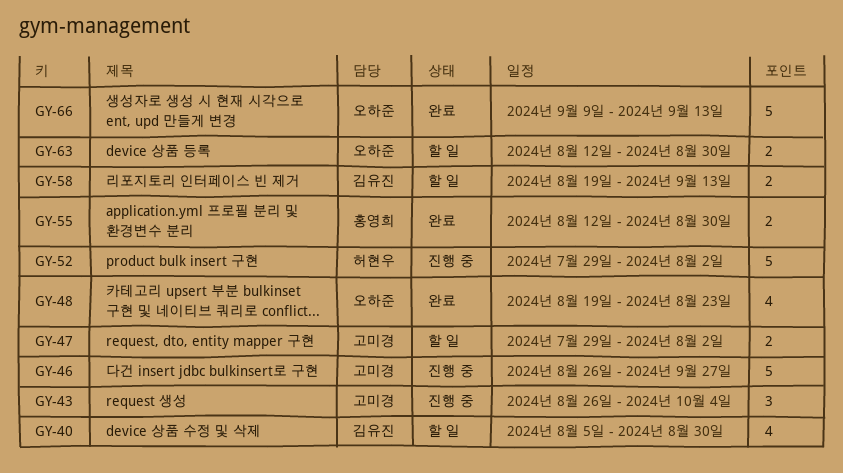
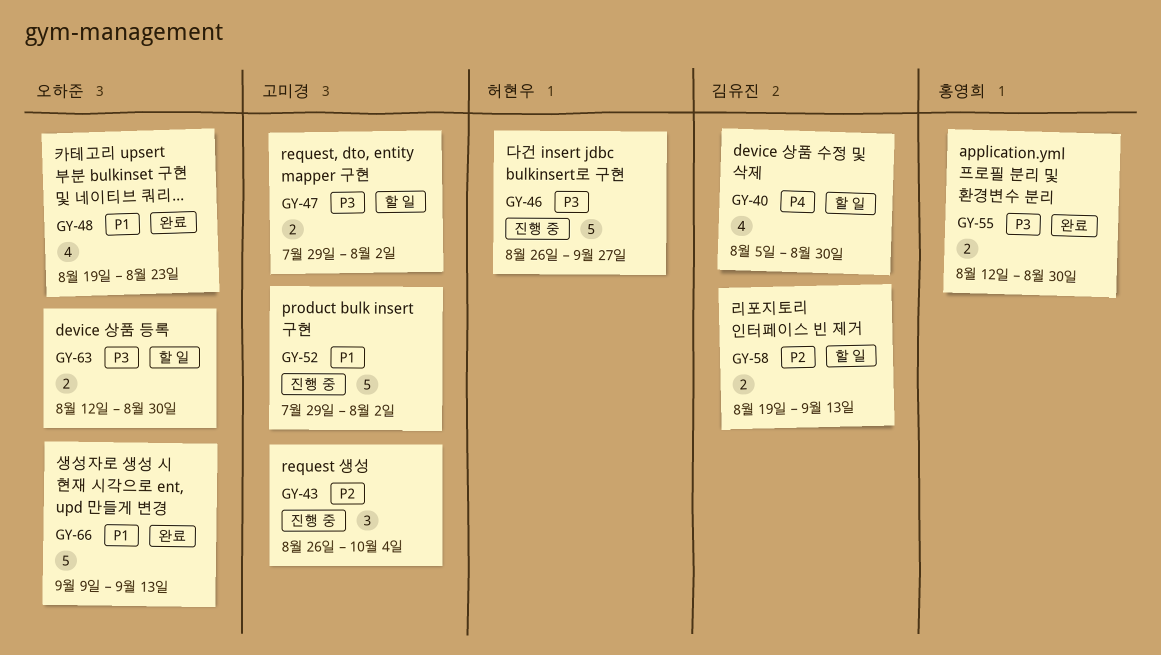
GY-46, owner: 고미경 -> 허현우
GY-52, owner: 허현우 -> 고미경

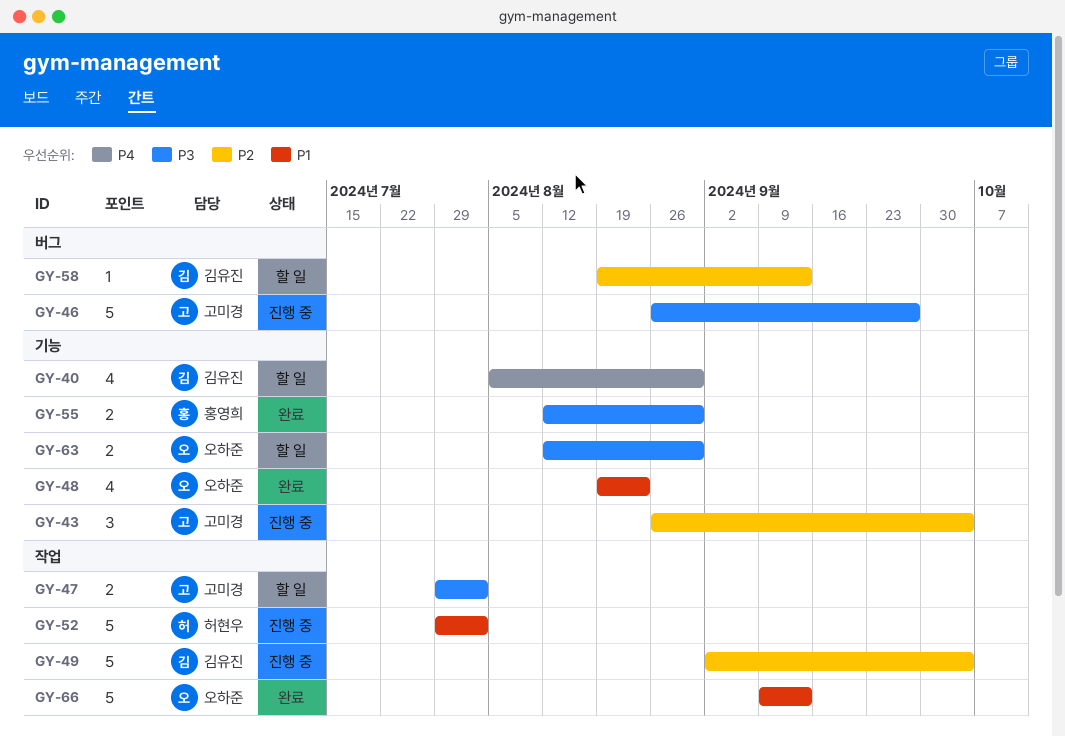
GY-46, owner: 허현우 -> 고미경
GY-49: none -> present
GY-52, owner: 고미경 -> 허현우
GY-58, estimate: 2 -> 1

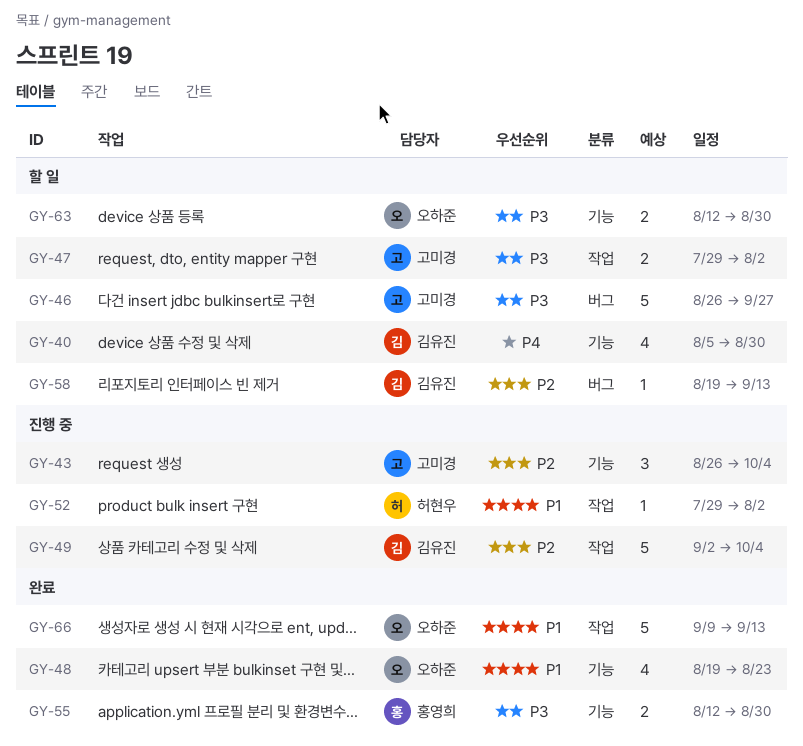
GY-46, status: 진행 중 -> 할 일
GY-52, estimate: 5 -> 1

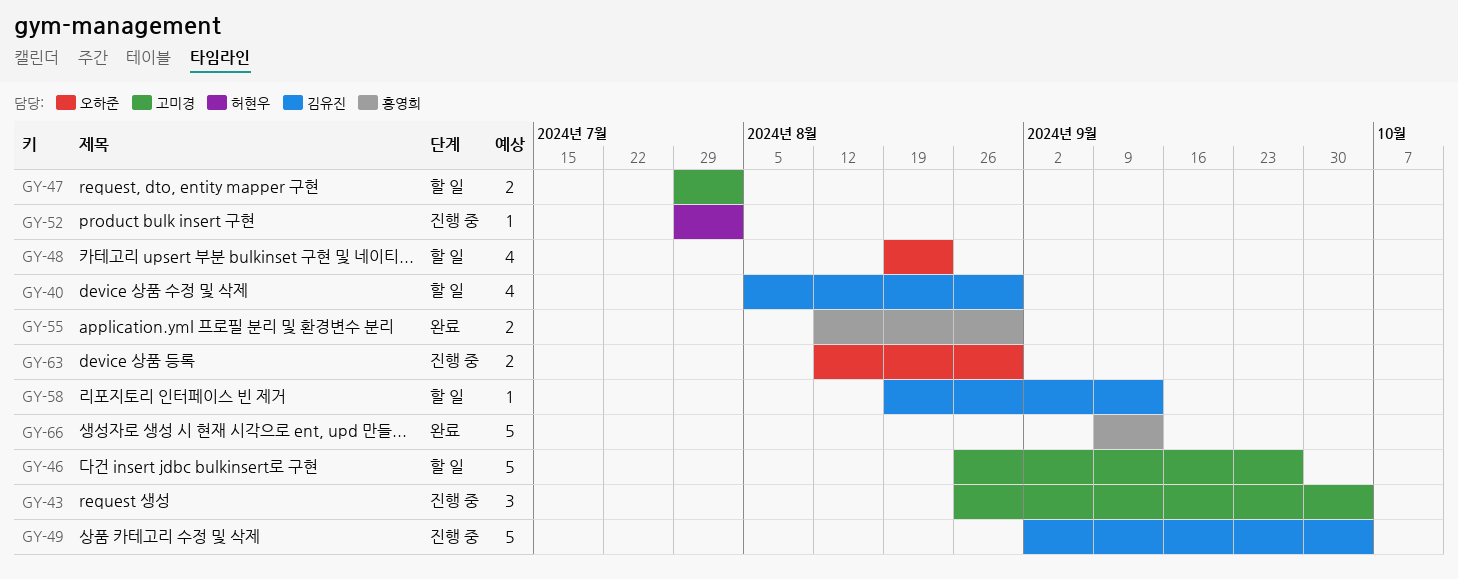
GY-48, status: 완료 -> 할 일
GY-63, status: 할 일 -> 진행 중
GY-66, owner: 오하준 -> 홍영희

